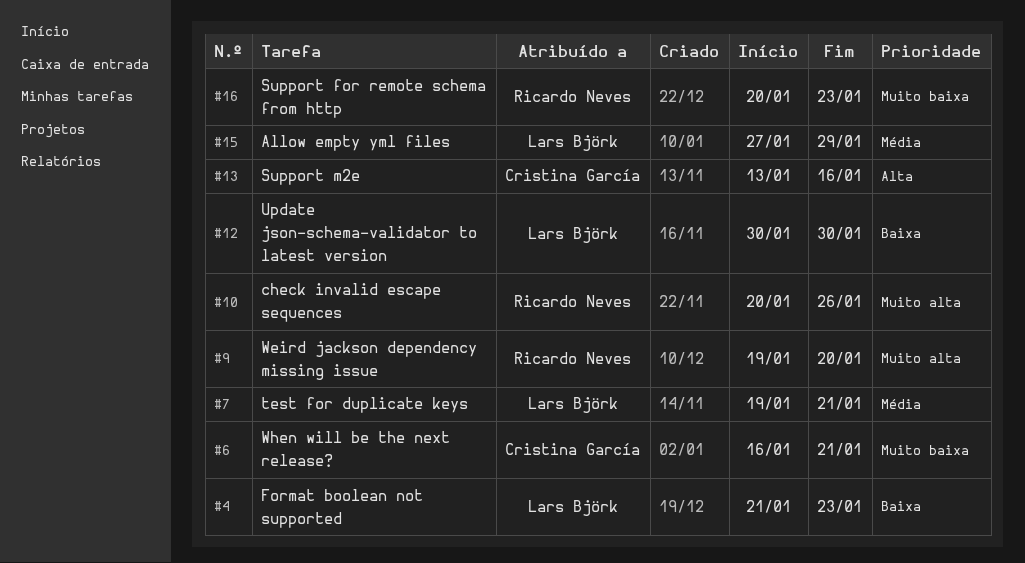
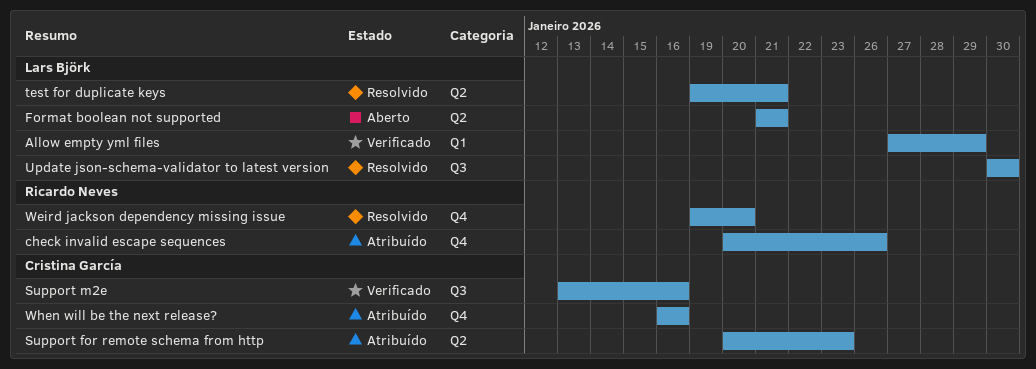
Format boolean not supported, due: Jan 23 -> Jan 21
Support for remote schema from http, owner: Ricardo Neves -> Cristina García
When will be the next release?, due: Jan 21 -> Jan 16

